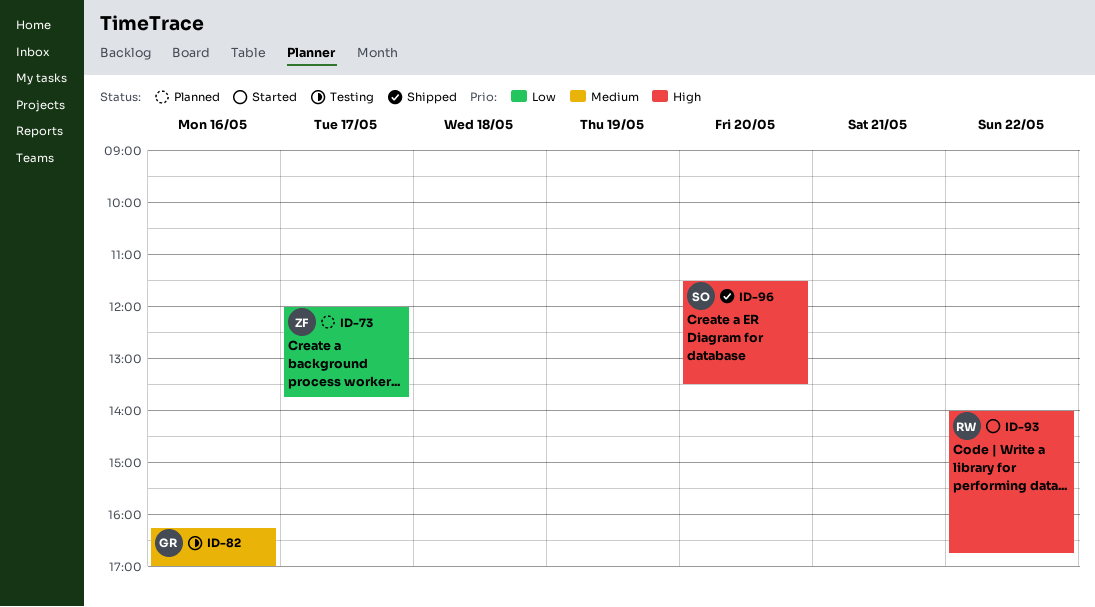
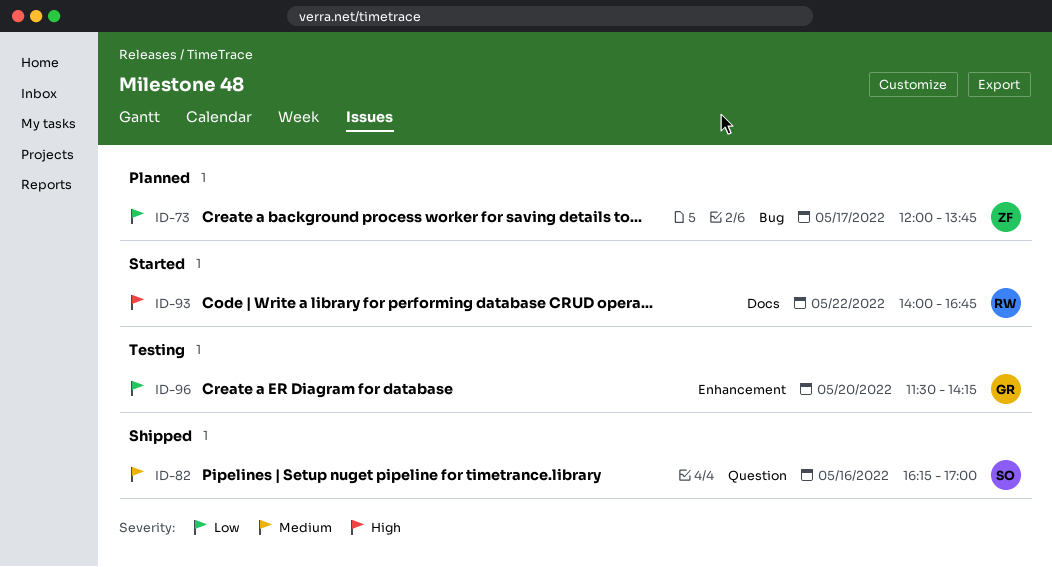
ID-82, status: Testing -> Shipped
ID-82, owner: GR -> SO
ID-96, status: Shipped -> Testing
ID-96, owner: SO -> GR
ID-96, priority: High -> Low
ID-96, ends: 13:30 -> 14:15

